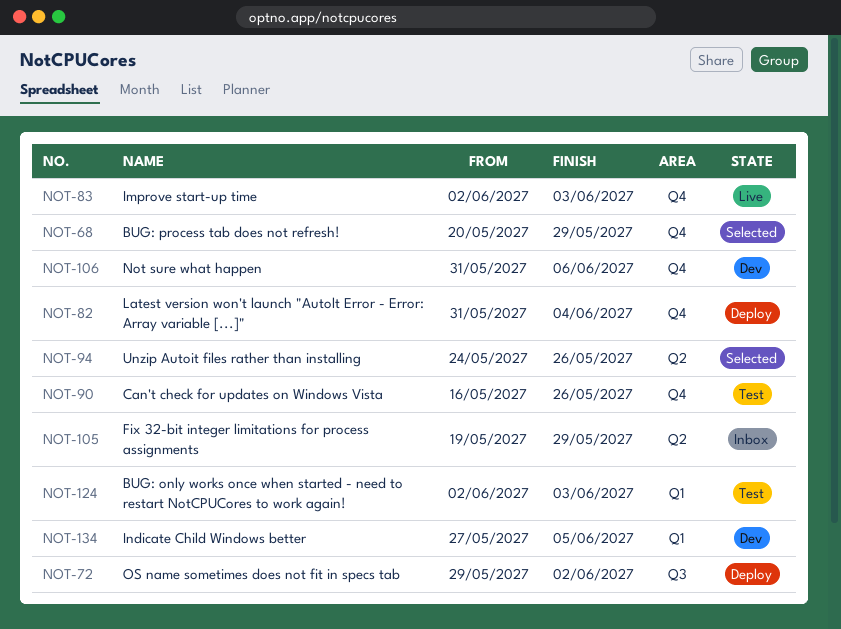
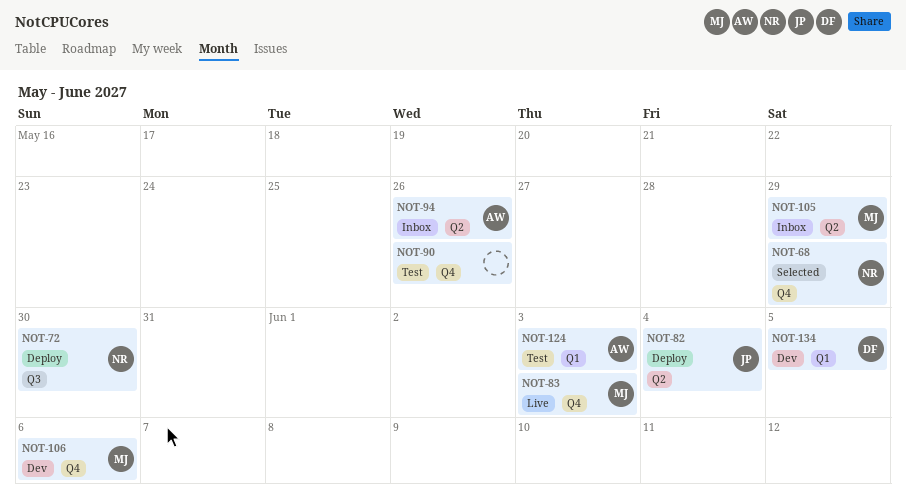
NOT-72, due: Jun 2 -> May 30
NOT-82, label: Q4 -> Q2
NOT-94, status: Selected -> Inbox

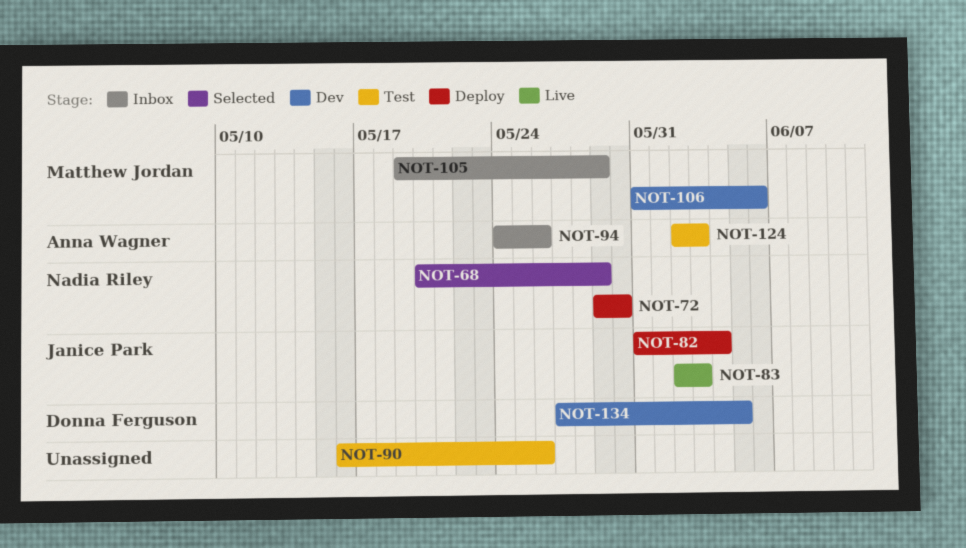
NOT-83, owner: Matthew Jordan -> Janice Park

